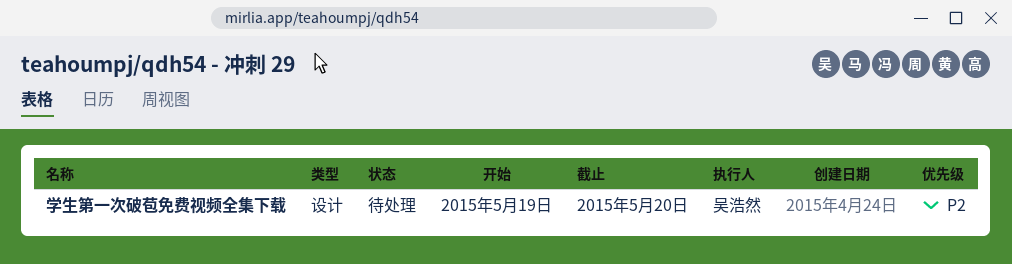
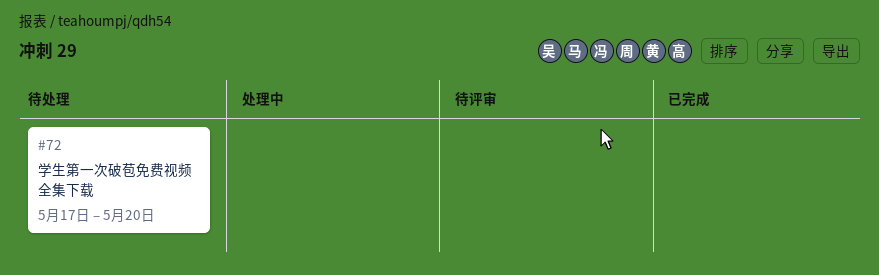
学生第一次破苞免费视频全集下载, start: May 19 -> May 17

